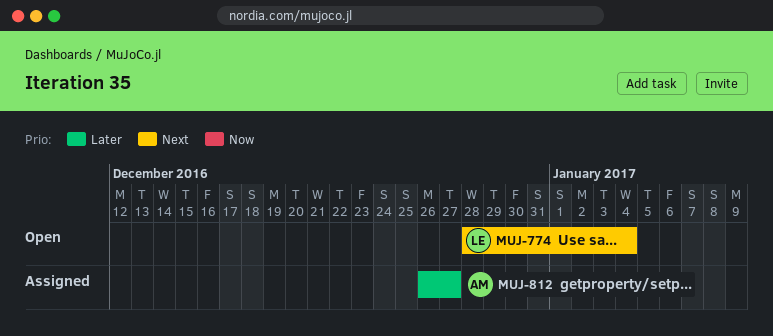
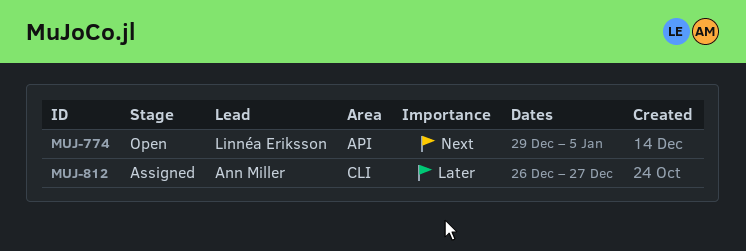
MUJ-774, start: Dec 28 -> Dec 29
MUJ-774, due: Jan 4 -> Jan 5

